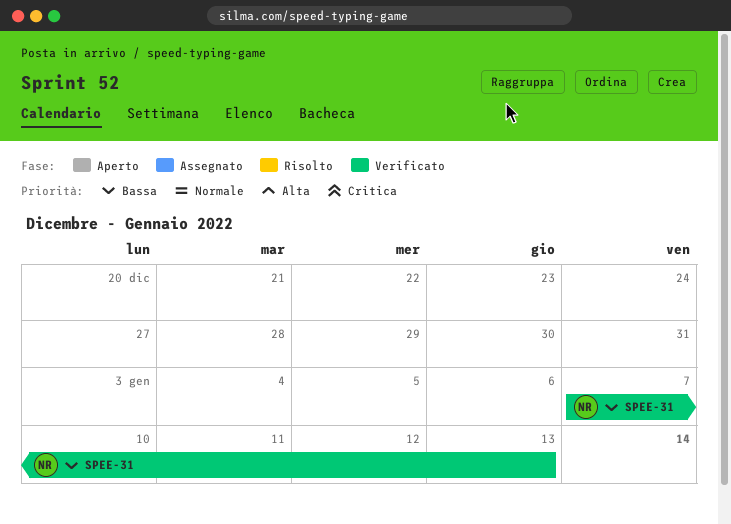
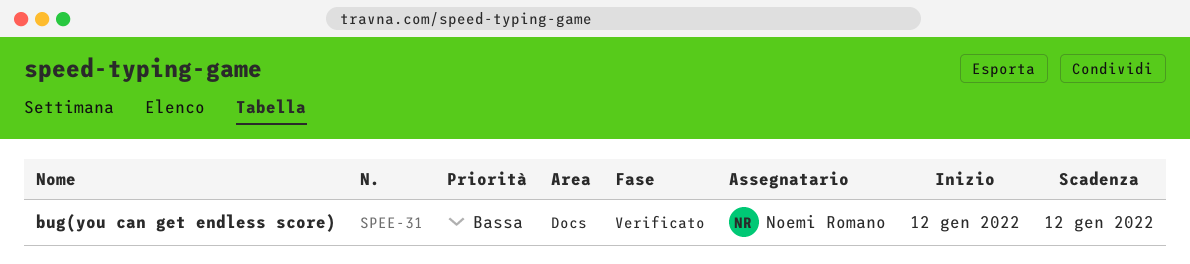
SPEE-31, start: Jan 7 -> Jan 12
SPEE-31, due: Jan 13 -> Jan 12

